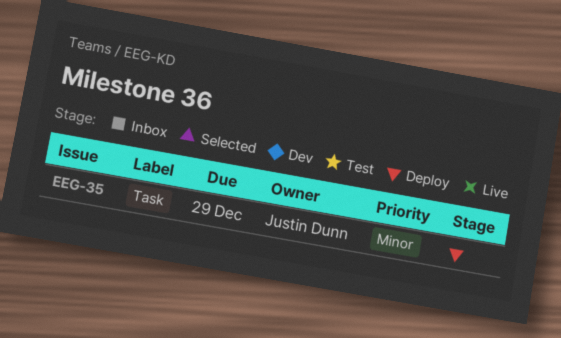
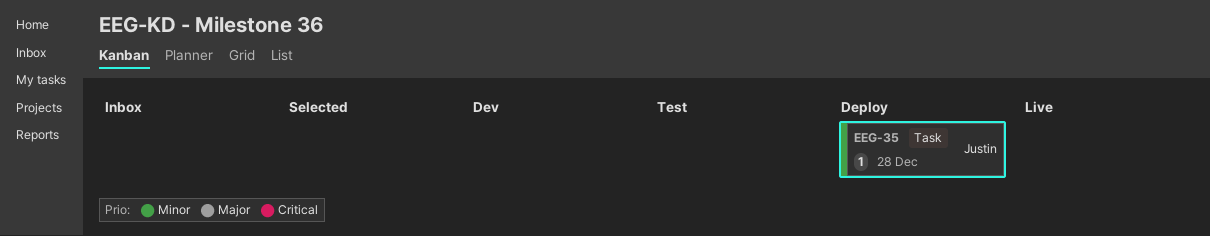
EEG-35, due: Dec 29 -> Dec 28

